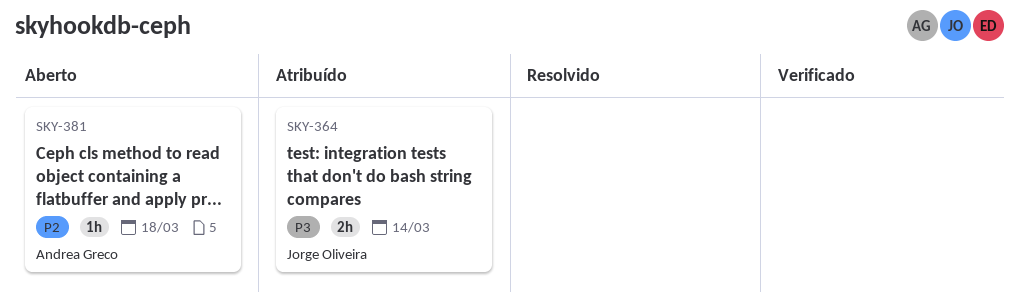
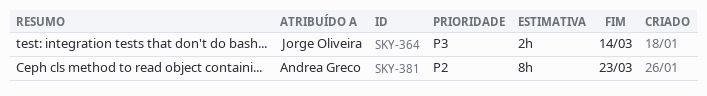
SKY-381, estimate: 1h -> 8h
SKY-381, due: Mar 18 -> Mar 23

